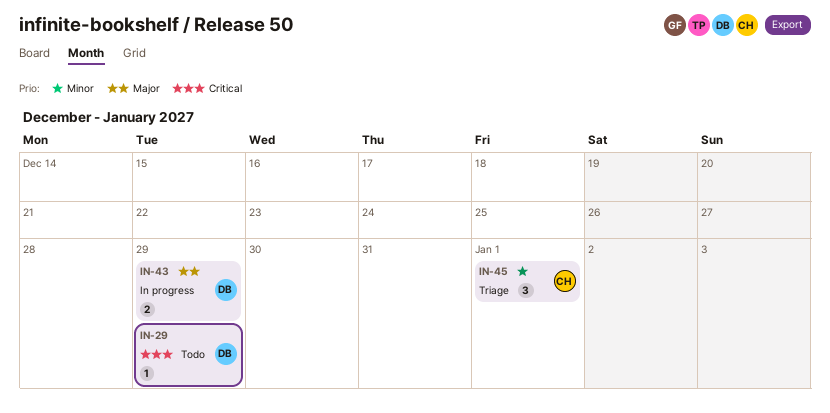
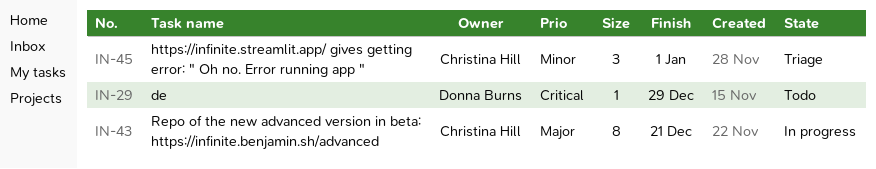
IN-43, owner: Donna Burns -> Christina Hill
IN-43, estimate: 2 -> 8
IN-43, due: Dec 29 -> Dec 21

